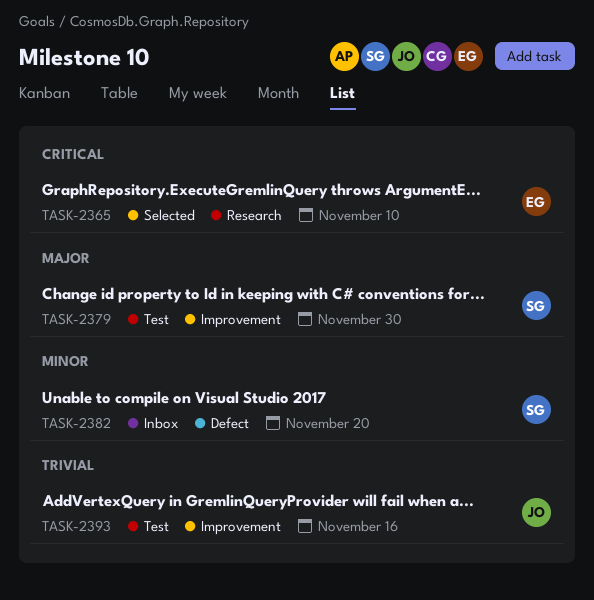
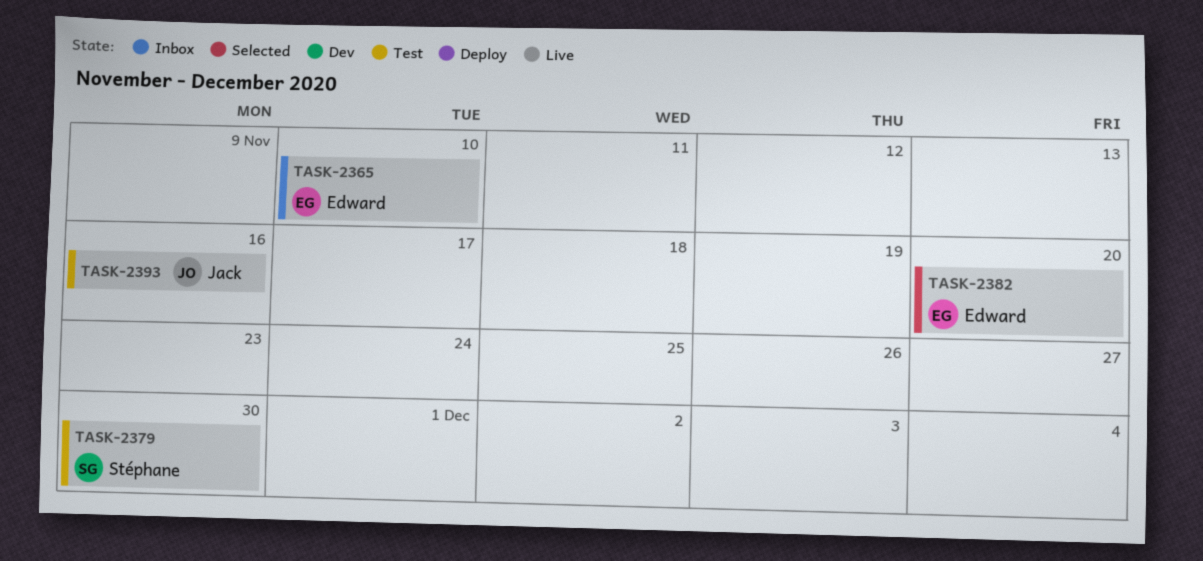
TASK-2365, status: Selected -> Inbox
TASK-2382, status: Inbox -> Selected
TASK-2382, owner: Stéphane -> Edward

